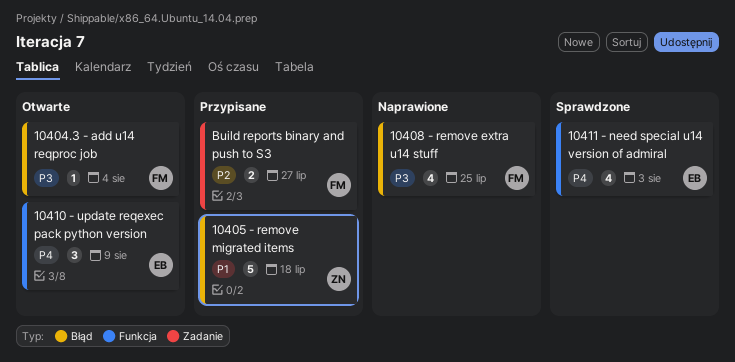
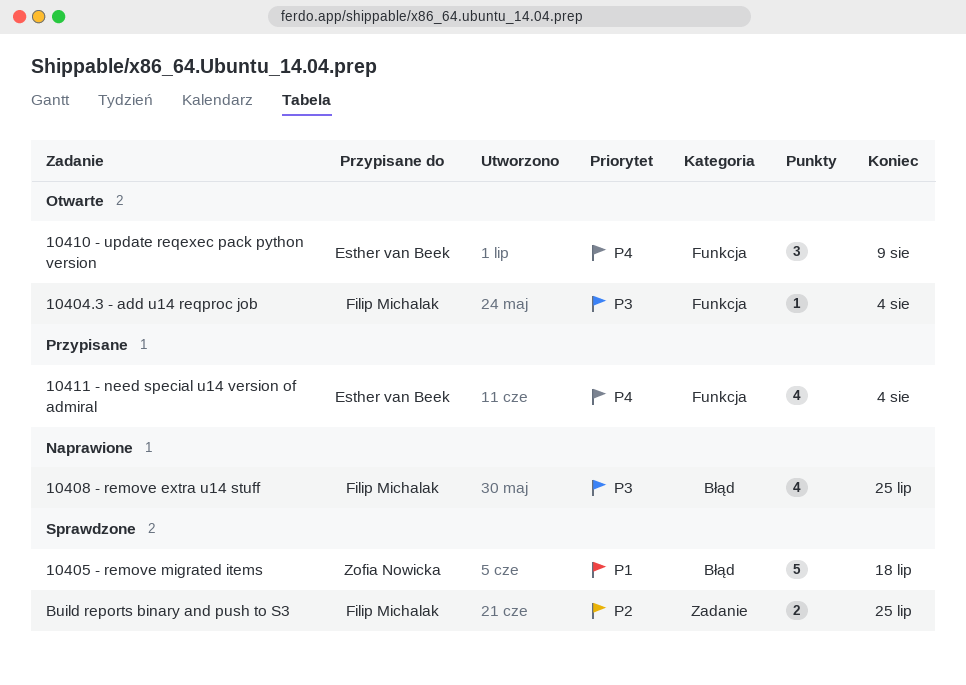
10404.3 - add u14 reqproc job, label: Błąd -> Funkcja
10405 - remove migrated items, status: Przypisane -> Sprawdzone
10411 - need special u14 version of admiral, status: Sprawdzone -> Przypisane
10411 - need special u14 version of admiral, due: Aug 3 -> Aug 4
Build reports binary and push to S3, status: Przypisane -> Sprawdzone
Build reports binary and push to S3, due: Jul 27 -> Jul 25

